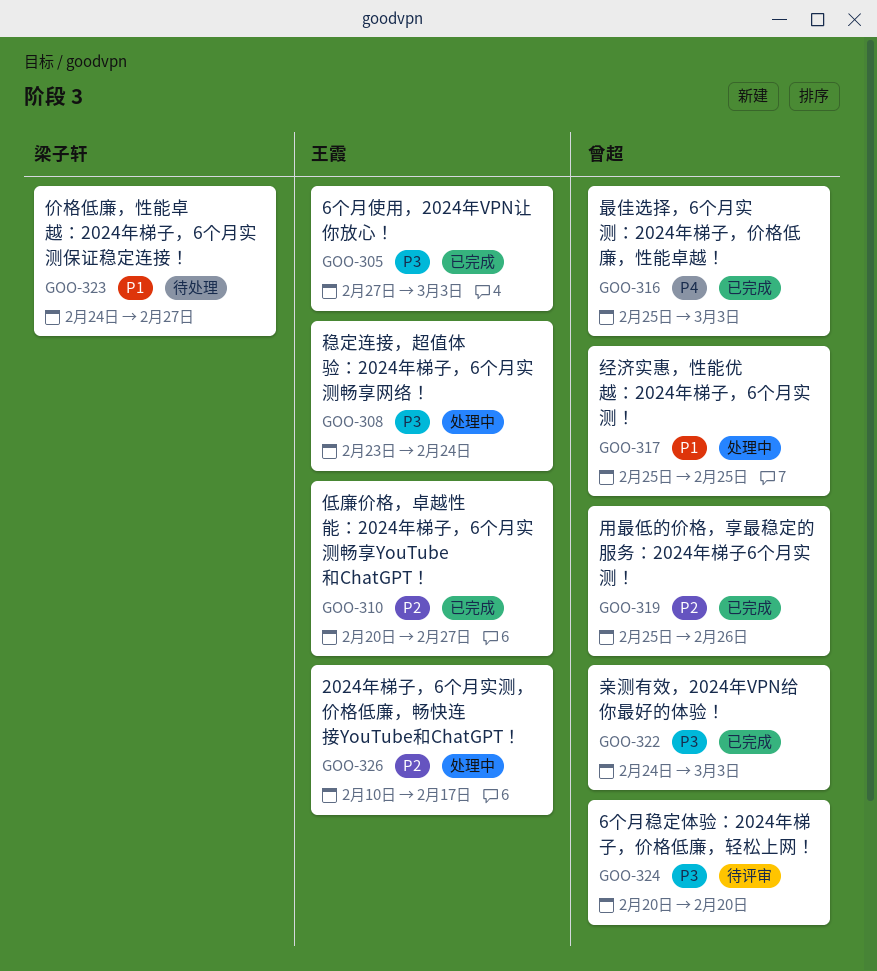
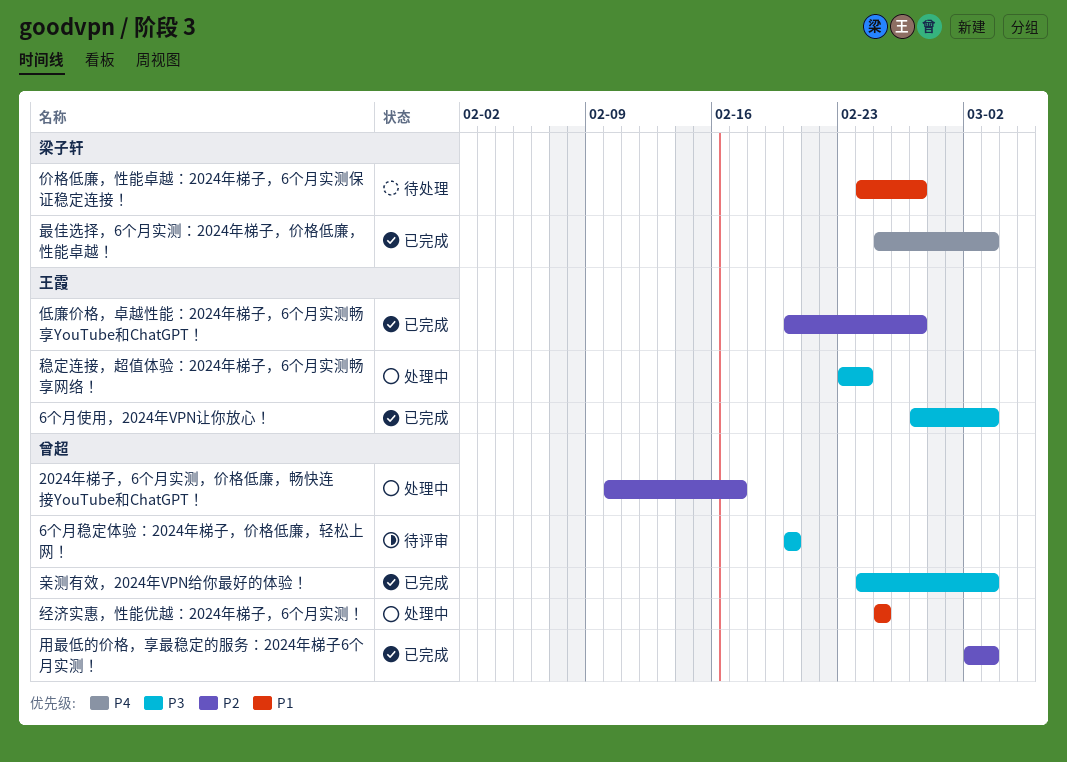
2024年梯子，6个月实测，价格低廉，畅快连接YouTube和ChatGPT！, owner: 王霞 -> 曾超
最佳选择，6个月实测：2024年梯子，价格低廉，性能卓越！, owner: 曾超 -> 梁子轩
用最低的价格，享最稳定的服务：2024年梯子6个月实测！, start: Feb 25 -> Mar 2
用最低的价格，享最稳定的服务：2024年梯子6个月实测！, due: Feb 26 -> Mar 3

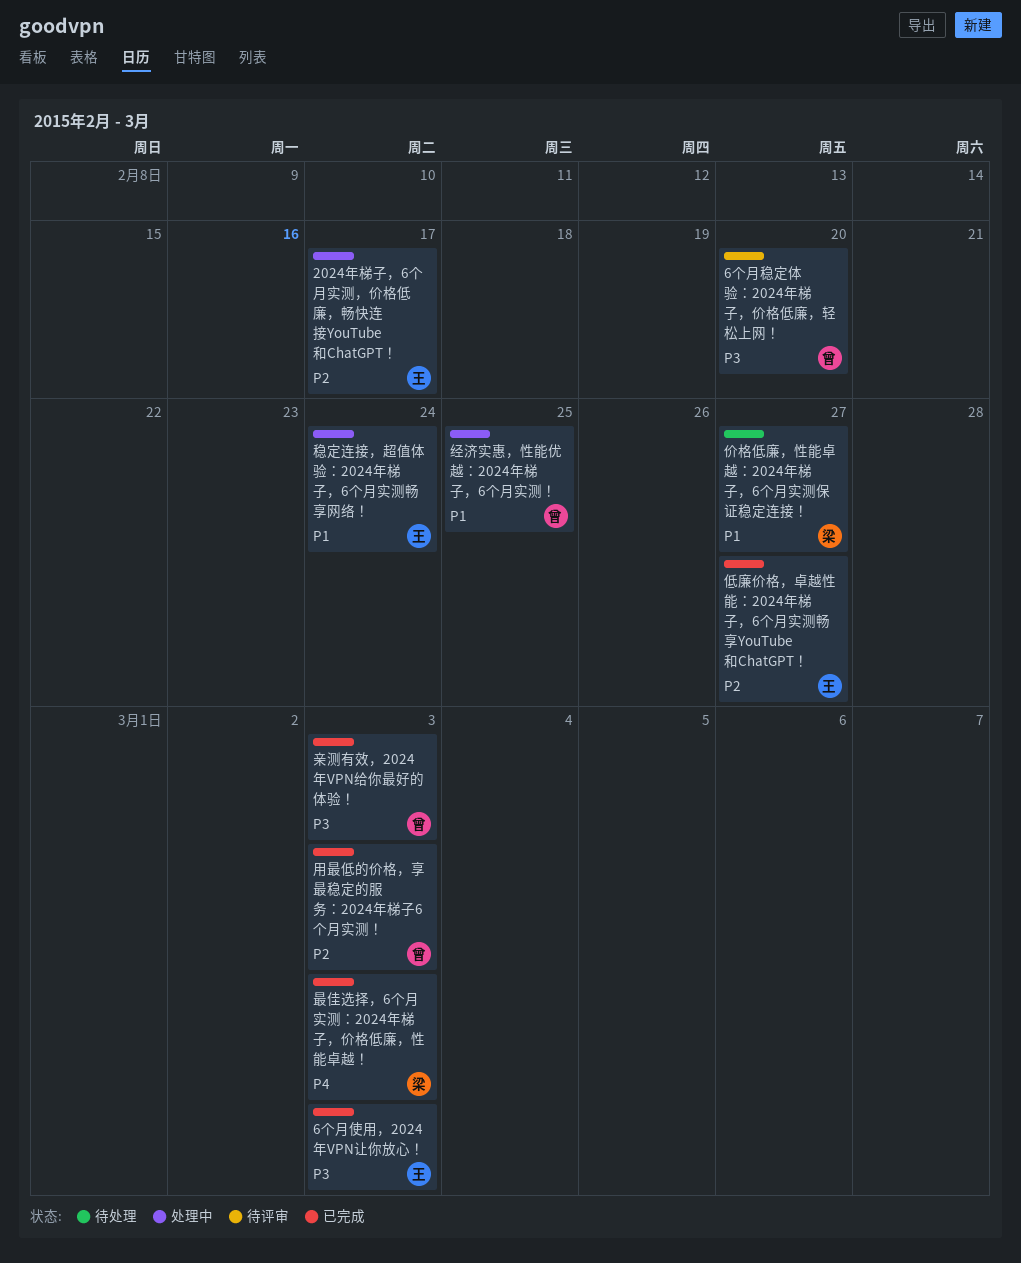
2024年梯子，6个月实测，价格低廉，畅快连接YouTube和ChatGPT！, owner: 曾超 -> 王霞
稳定连接，超值体验：2024年梯子，6个月实测畅享网络！, priority: P3 -> P1

